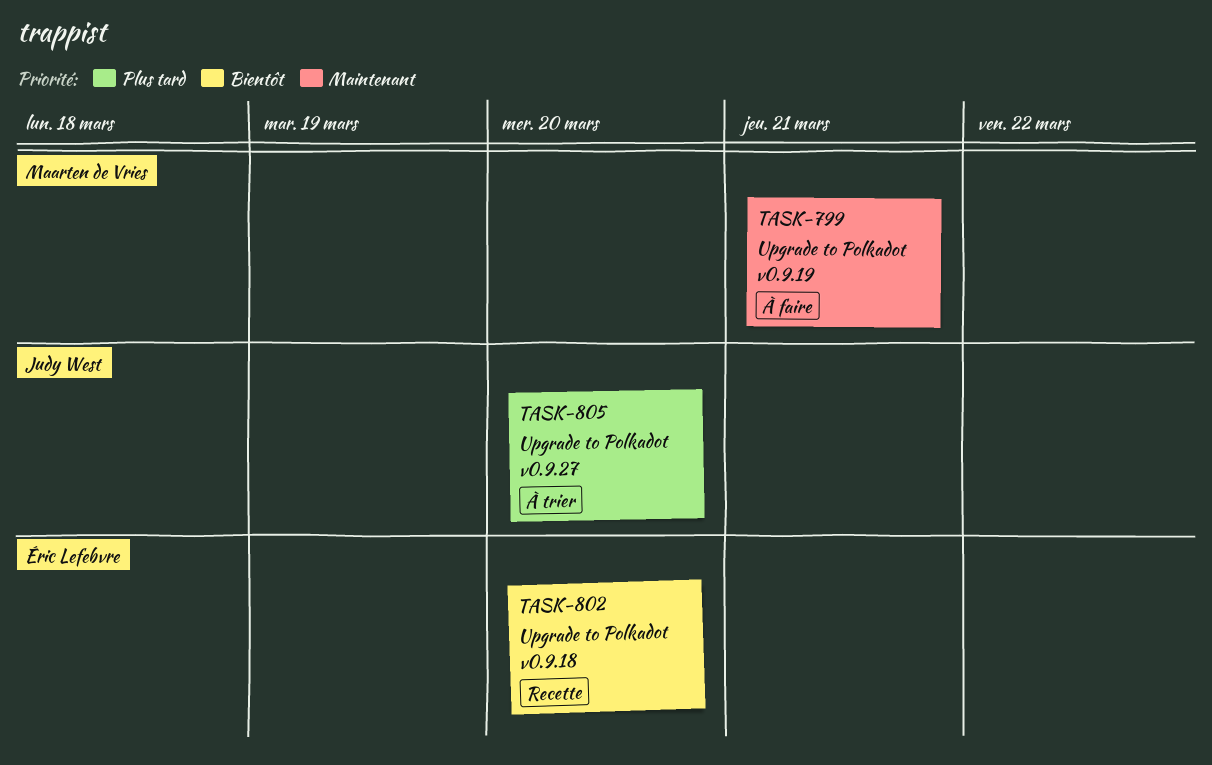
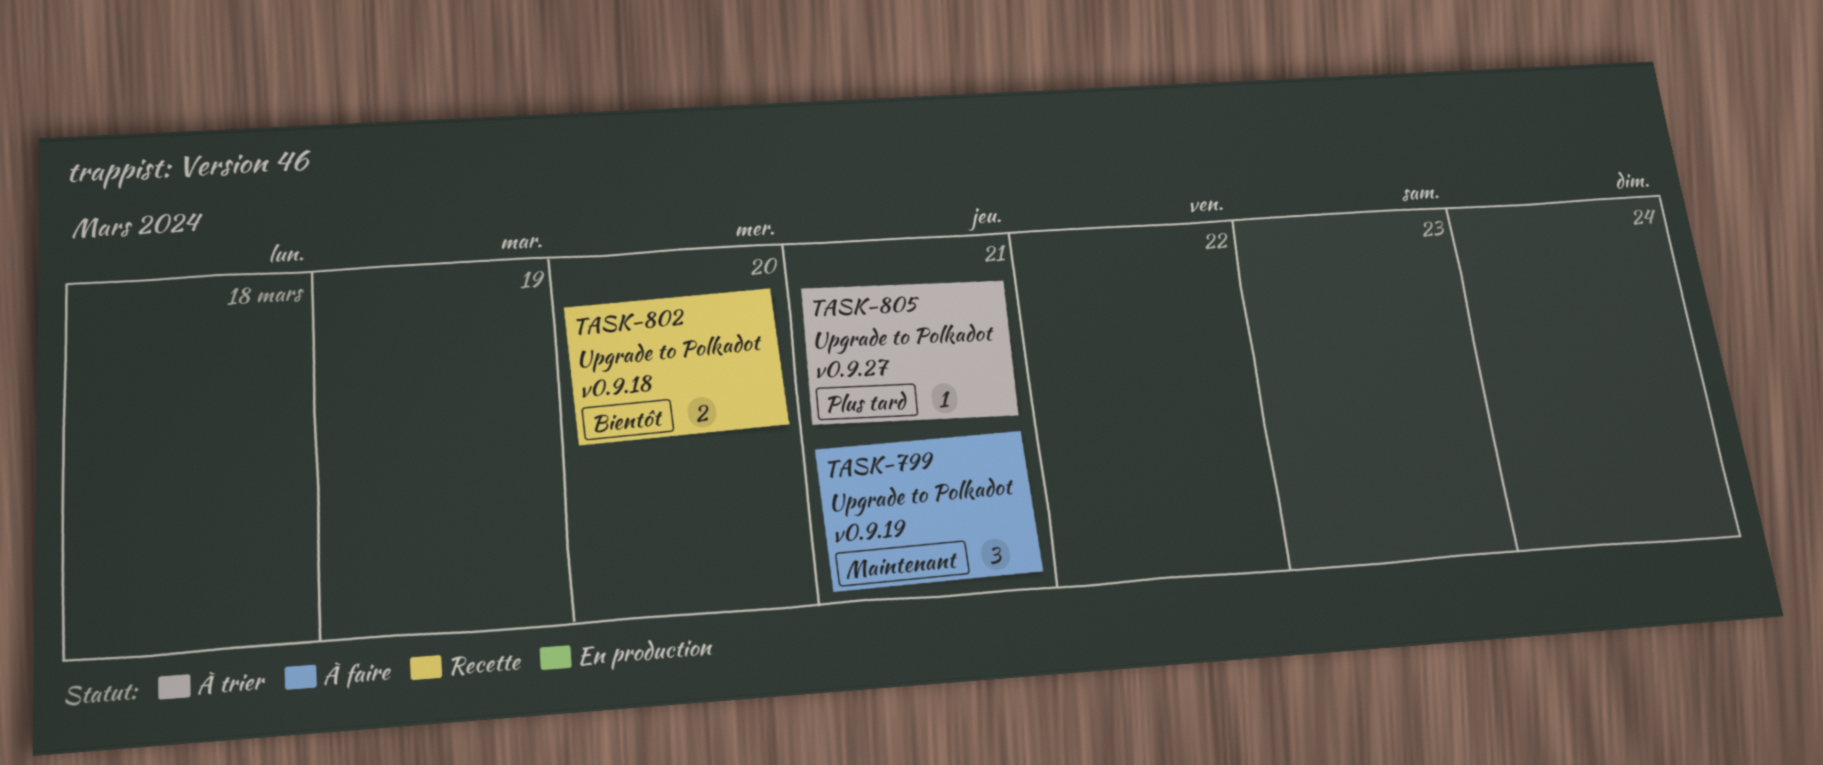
TASK-805, due: Mar 20 -> Mar 21

